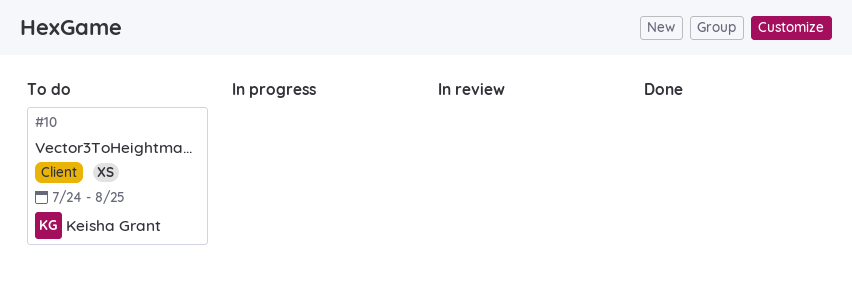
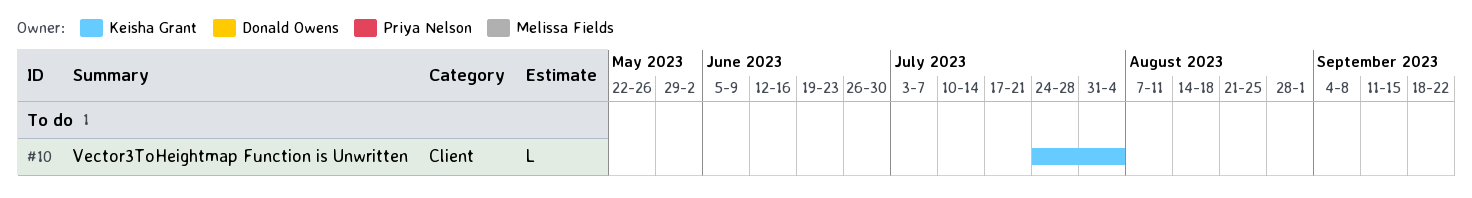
#10, estimate: XS -> L
#10, due: Aug 25 -> Aug 4

